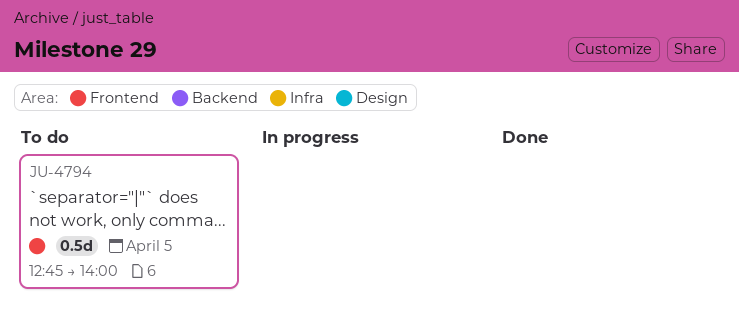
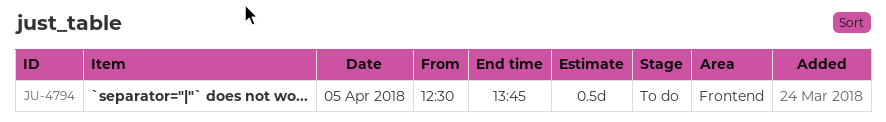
JU-4794, begins: 12:45 -> 12:30
JU-4794, ends: 14:00 -> 13:45

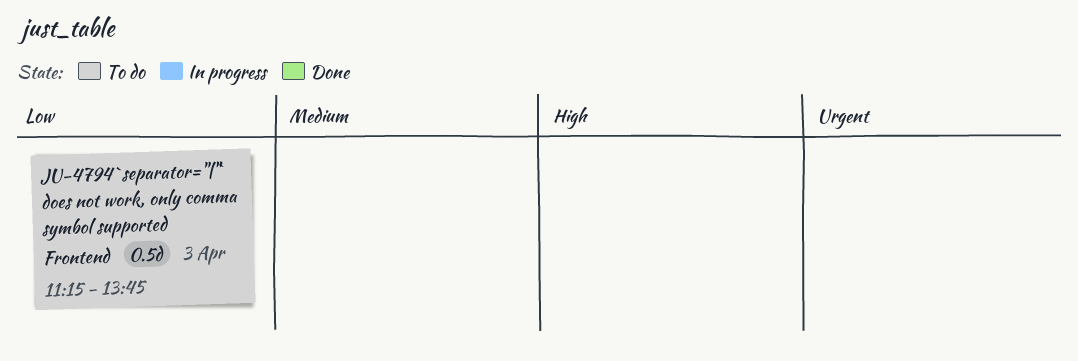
JU-4794, day: Apr 5 -> Apr 3
JU-4794, begins: 12:30 -> 11:15

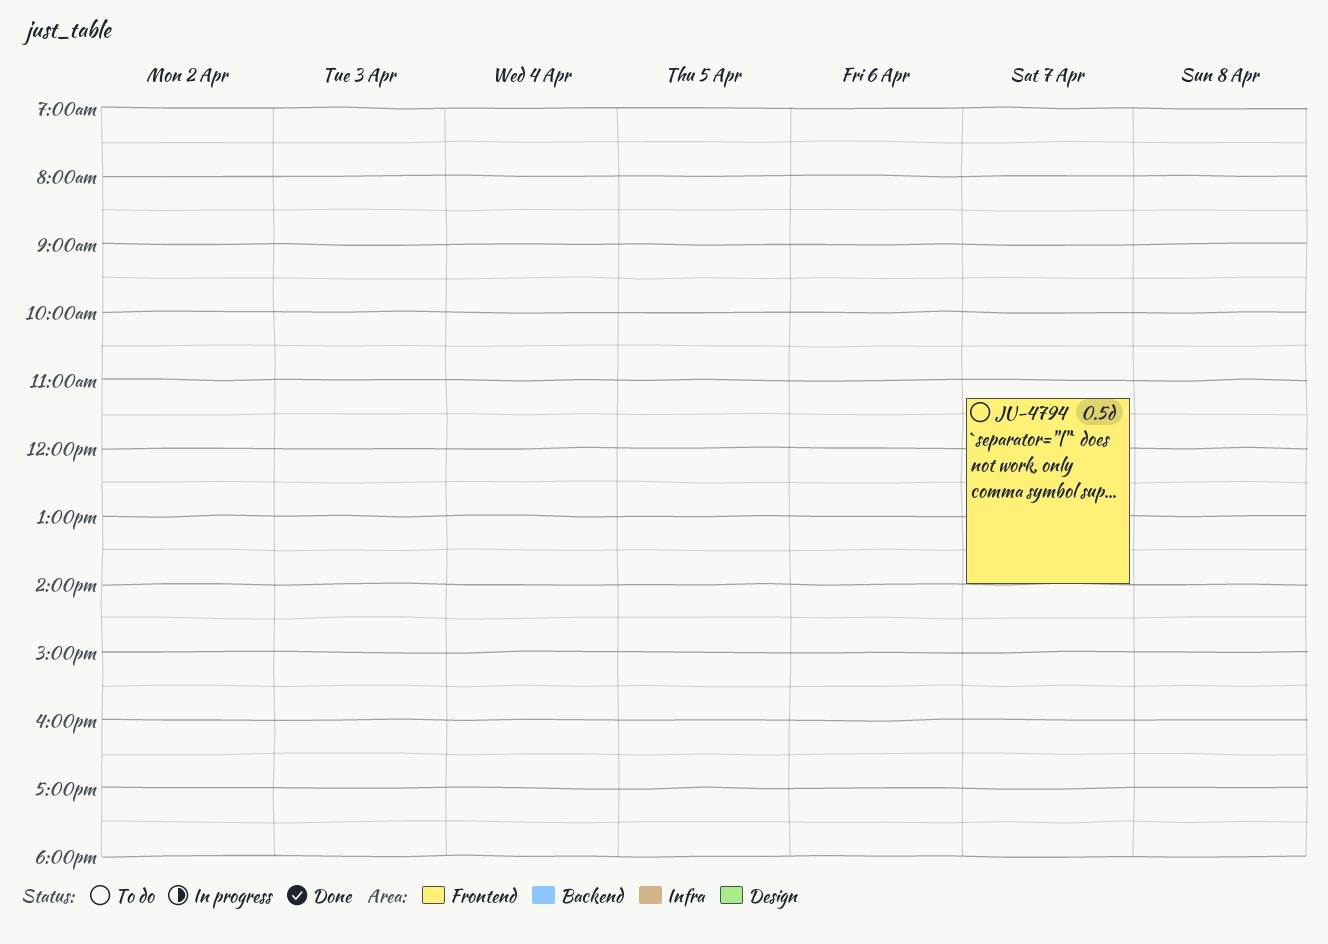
JU-4794, day: Apr 3 -> Apr 7
JU-4794, ends: 13:45 -> 14:00

